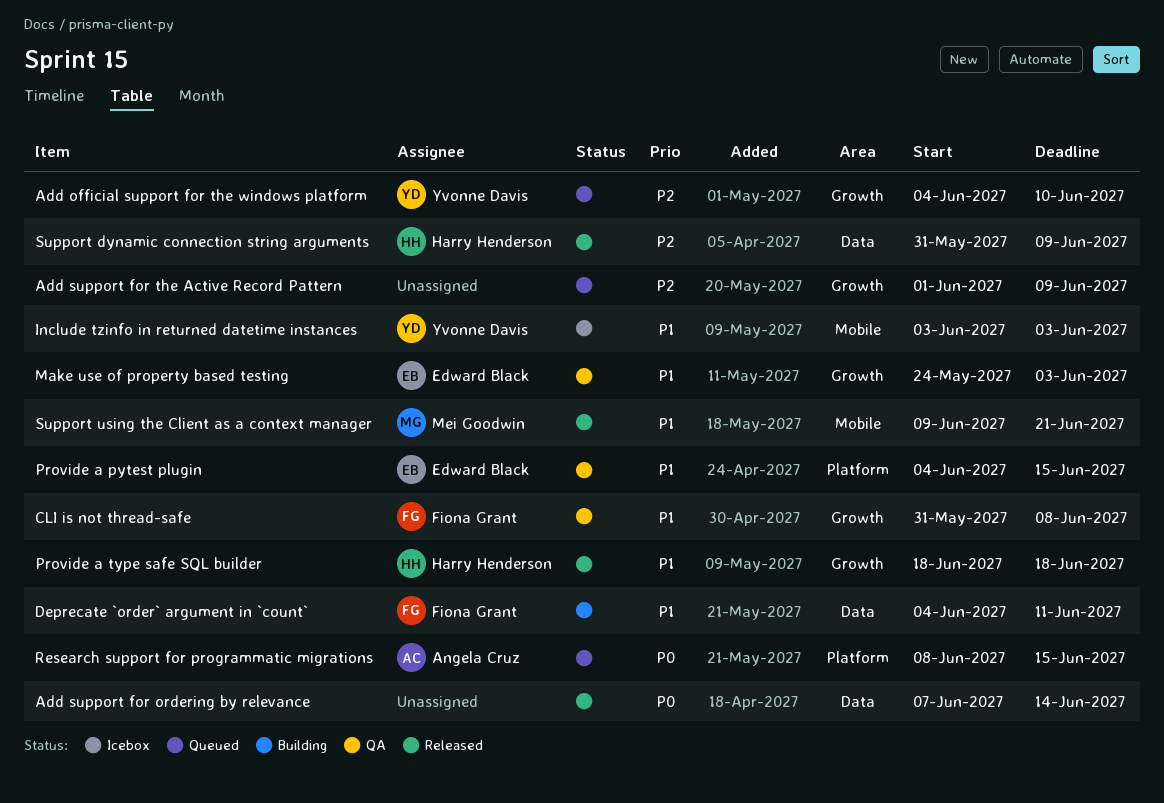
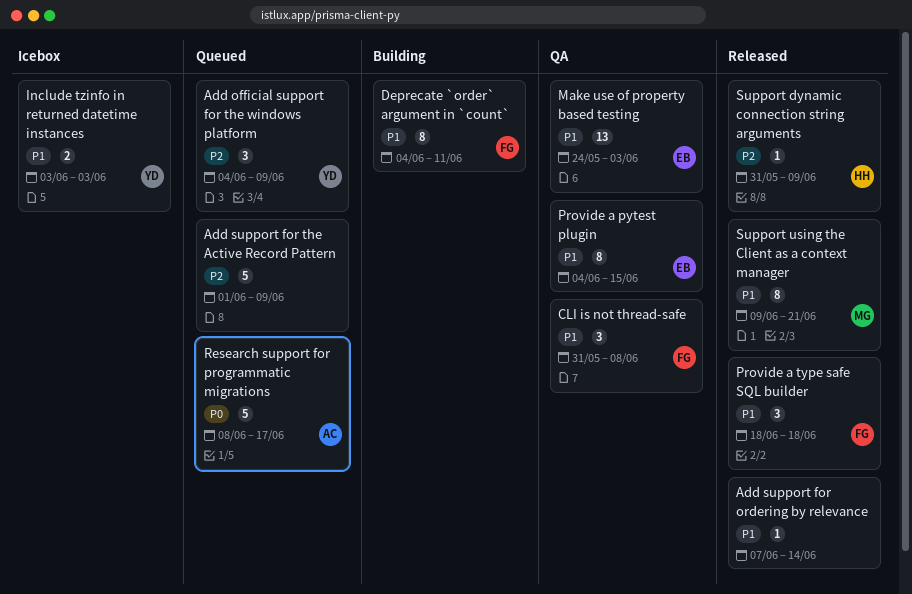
Add official support for the windows platform, due: Jun 10 -> Jun 9
Add support for ordering by relevance, priority: P0 -> P1
Provide a type safe SQL builder, owner: Harry Henderson -> Fiona Grant
Research support for programmatic migrations, due: Jun 15 -> Jun 17

